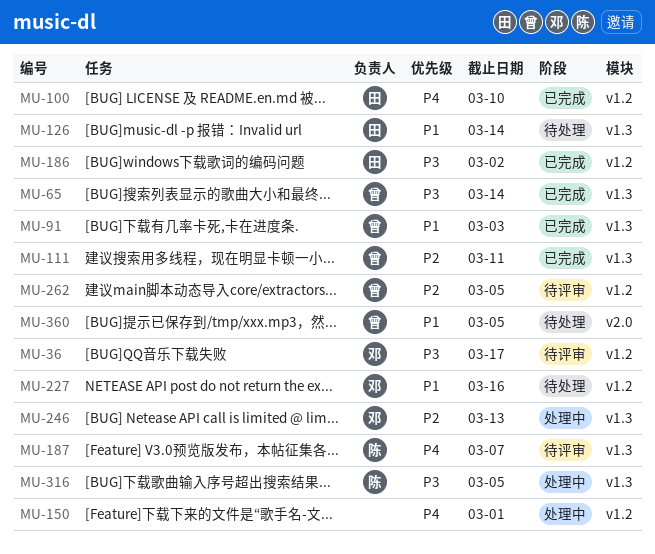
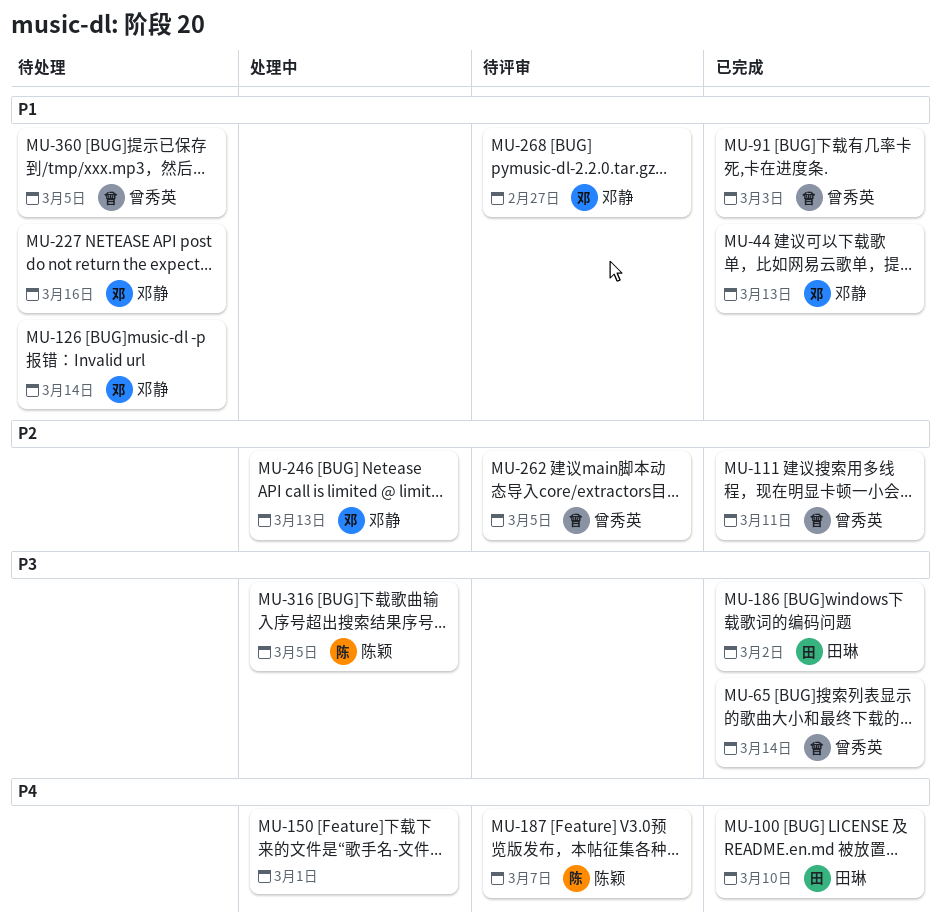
MU-36: present -> none
MU-44: none -> present
MU-126, owner: 田琳 -> 邓静
MU-268: none -> present

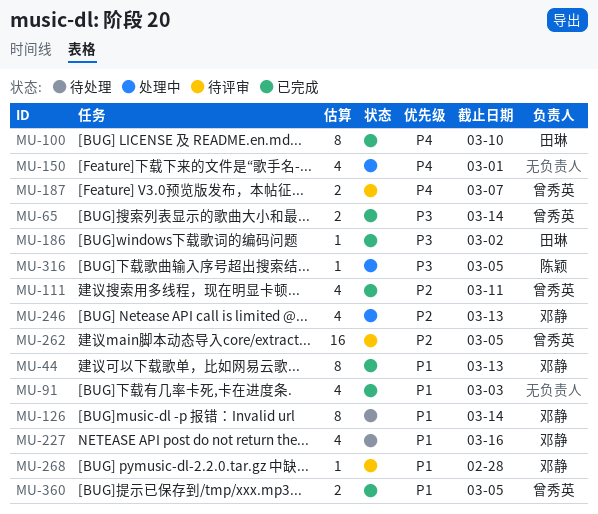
MU-91, owner: 曾秀英 -> none
MU-187, owner: 陈颖 -> 曾秀英
MU-268, due: Feb 27 -> Feb 28
MU-360, status: 待处理 -> 已完成

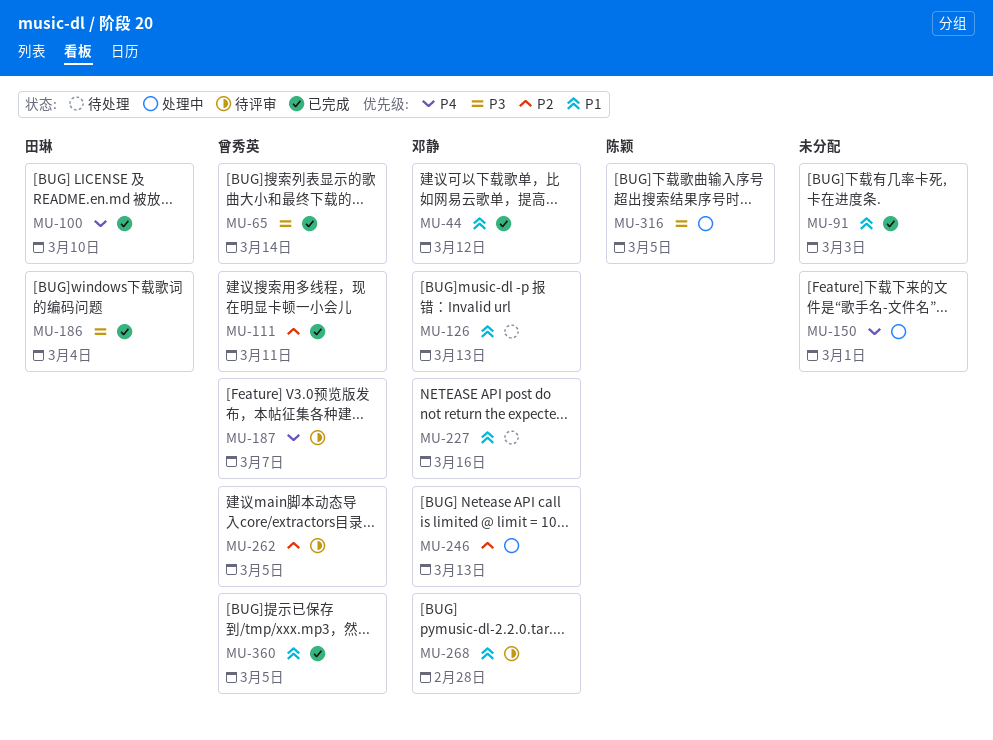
MU-44, due: Mar 13 -> Mar 12
MU-126, due: Mar 14 -> Mar 13
MU-186, due: Mar 2 -> Mar 4

